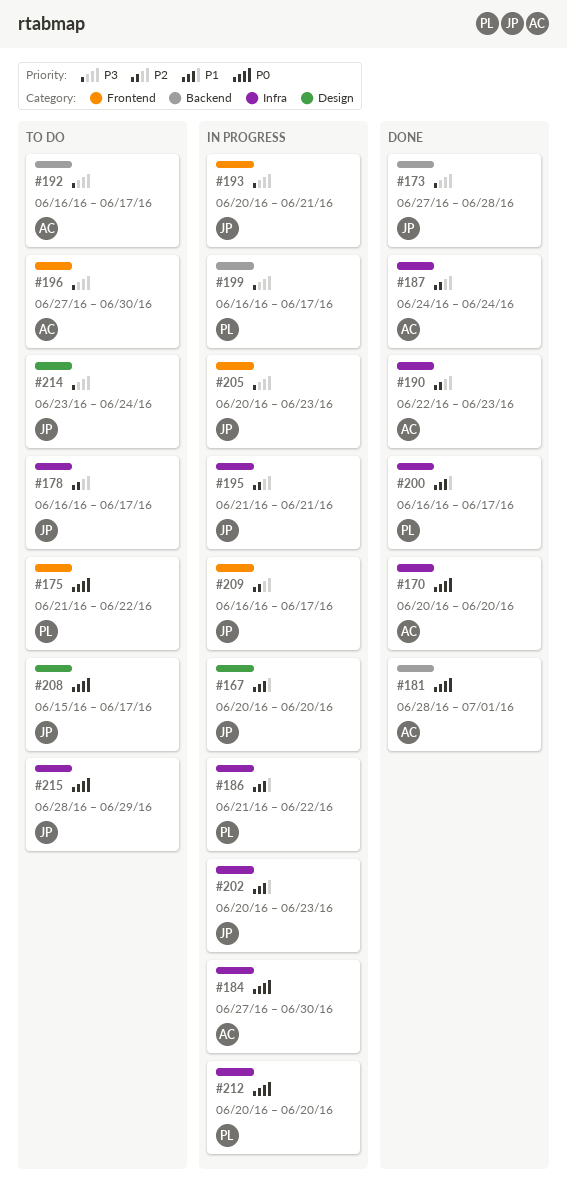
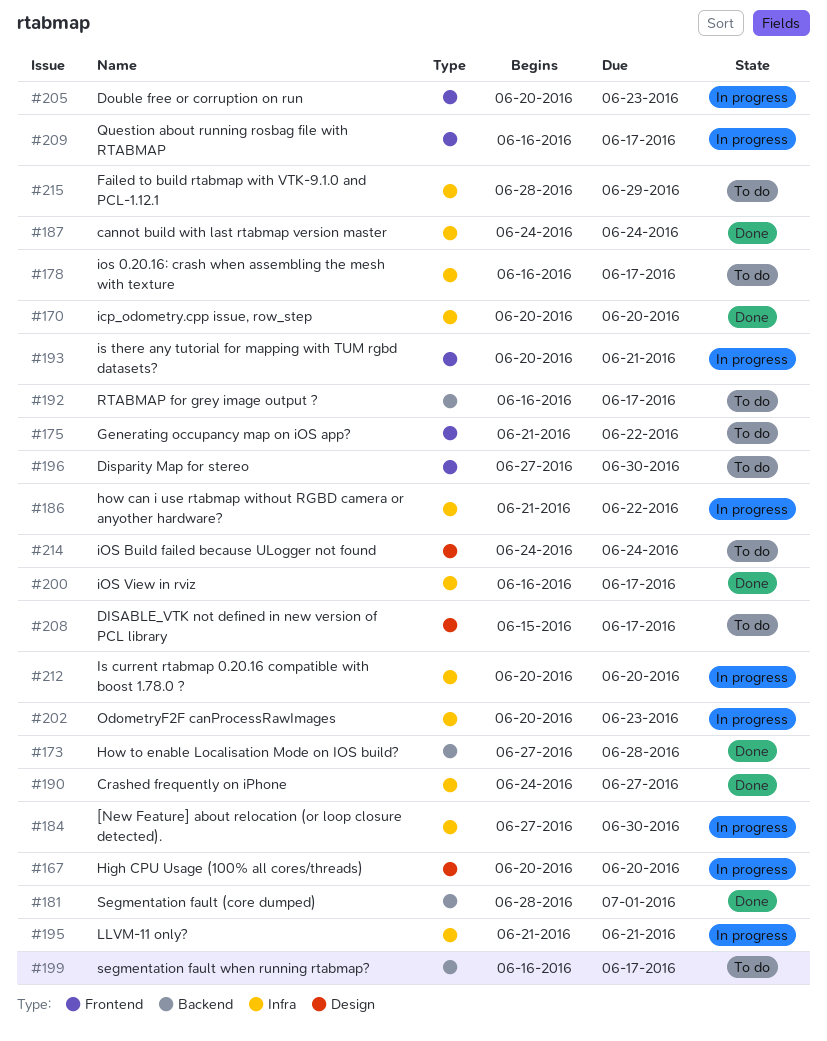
#190, start: Jun 22 -> Jun 24
#190, due: Jun 23 -> Jun 27
#199, status: In progress -> To do
#214, start: Jun 23 -> Jun 24

